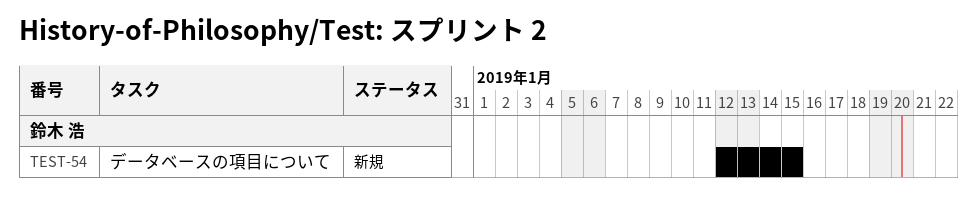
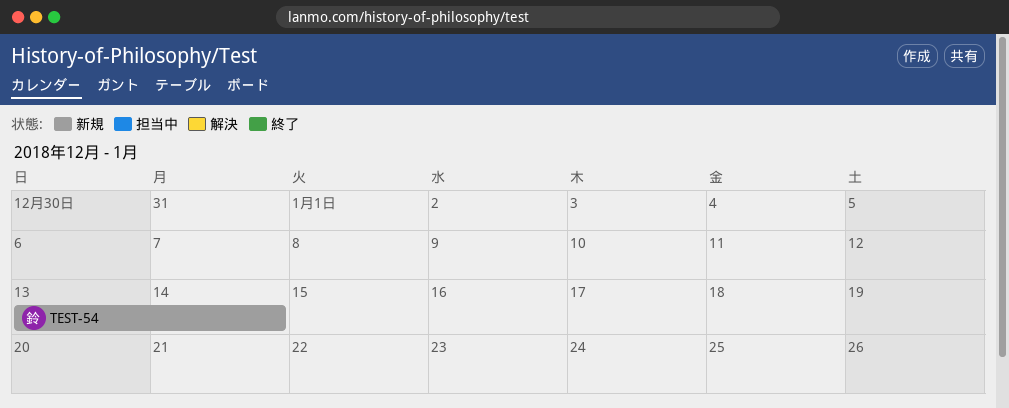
TEST-54, start: Jan 12 -> Jan 13
TEST-54, due: Jan 15 -> Jan 14

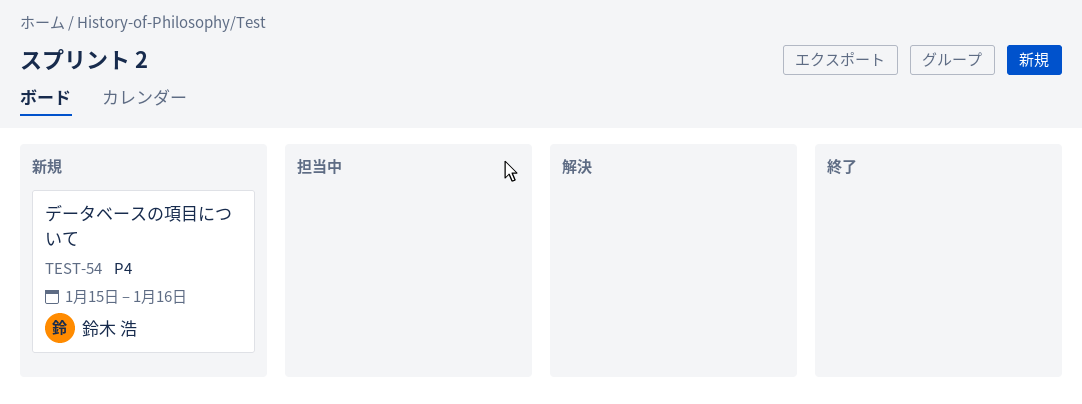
TEST-54, start: Jan 13 -> Jan 15
TEST-54, due: Jan 14 -> Jan 16

